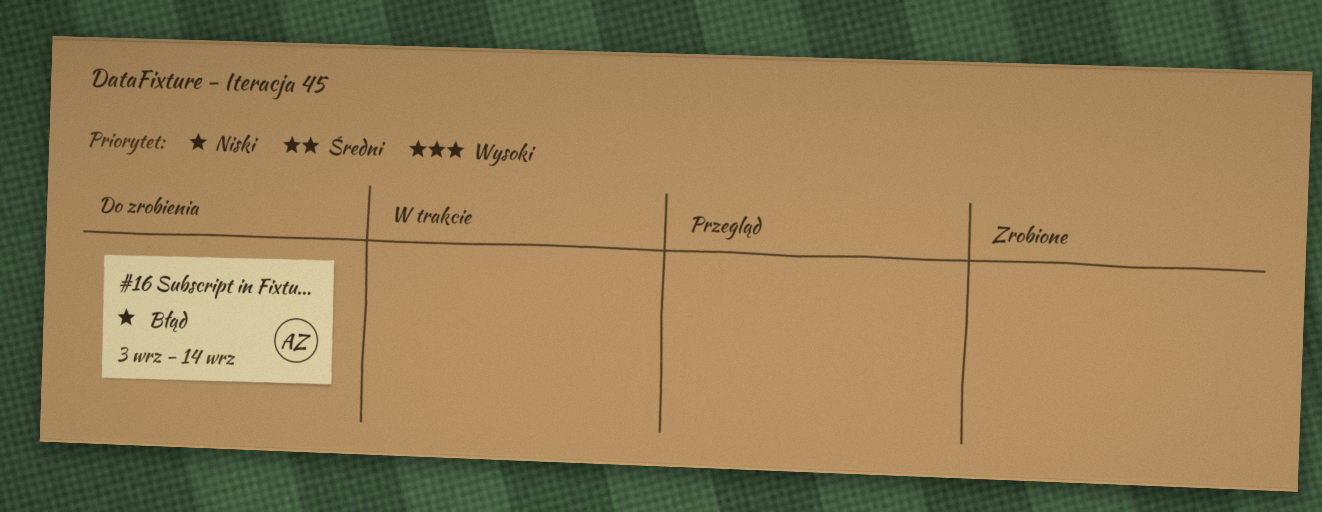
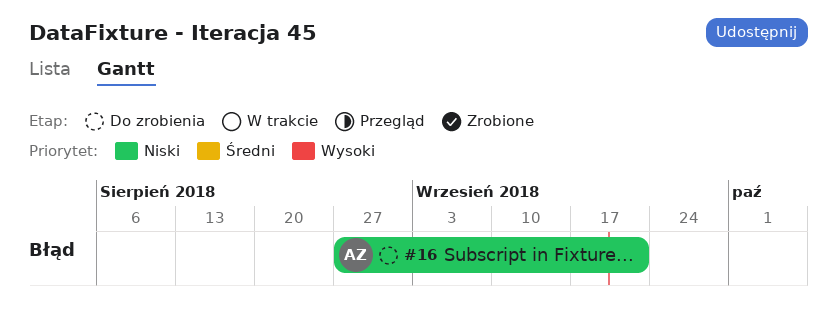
#16, start: Sep 3 -> Aug 27
#16, due: Sep 14 -> Sep 21

